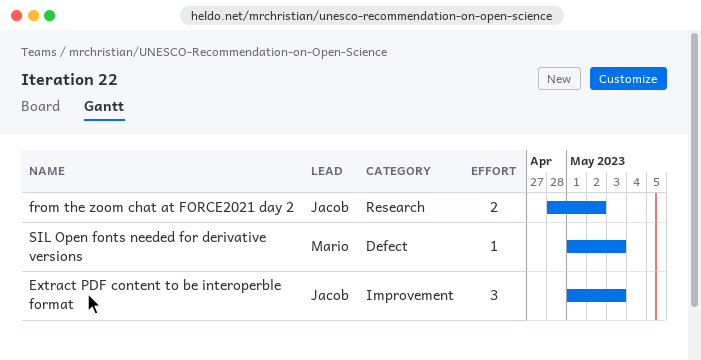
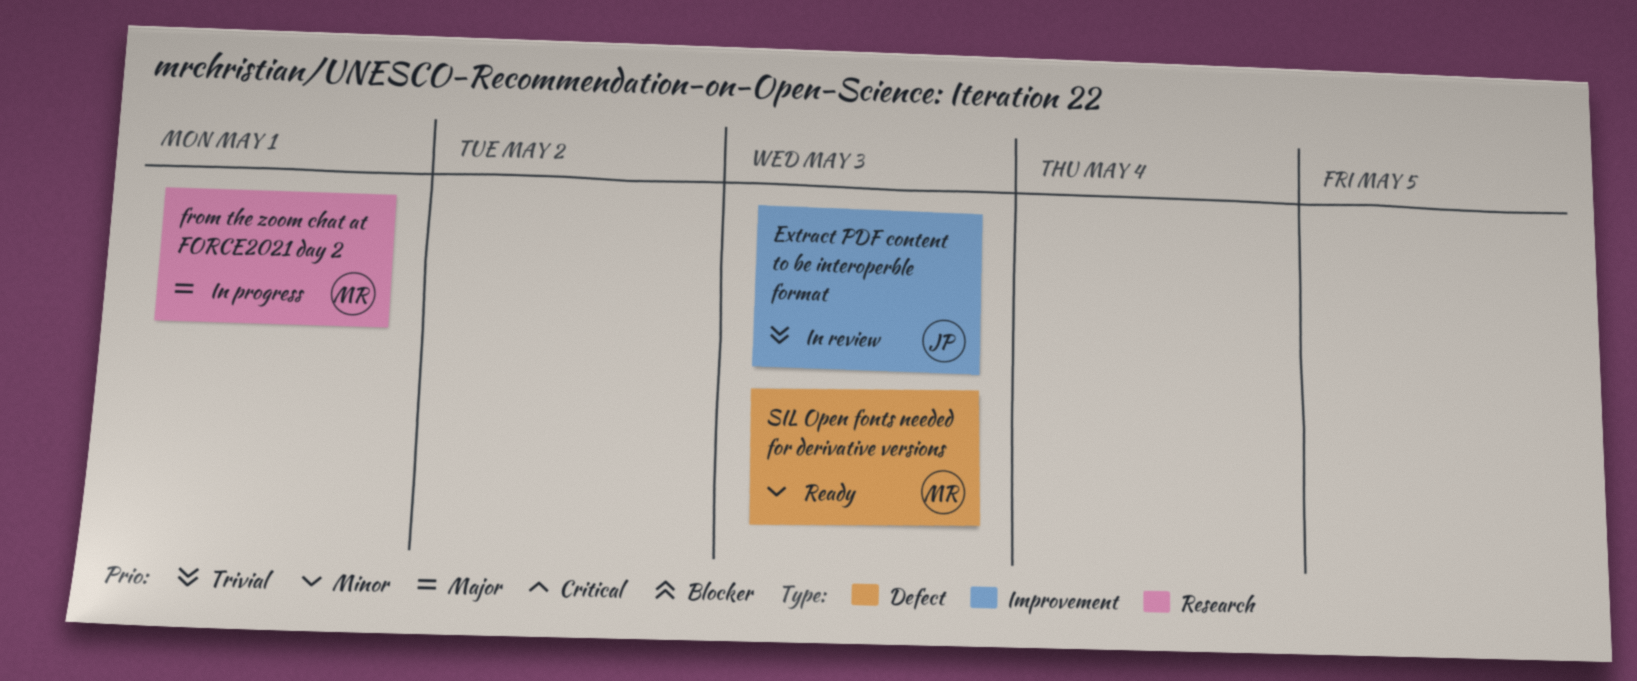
from the zoom chat at FORCE2021 day 2, owner: Jacob -> Mario
from the zoom chat at FORCE2021 day 2, due: May 2 -> May 1

